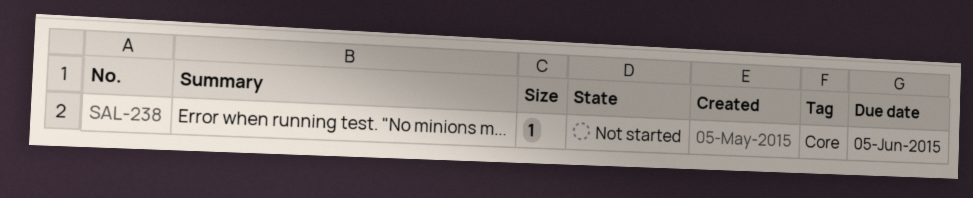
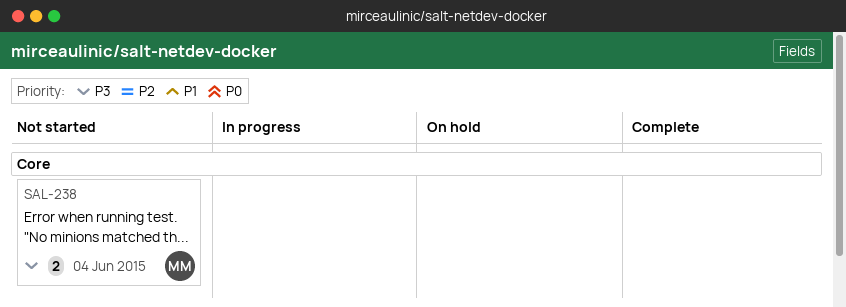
SAL-238, estimate: 1 -> 2
SAL-238, due: Jun 5 -> Jun 4

